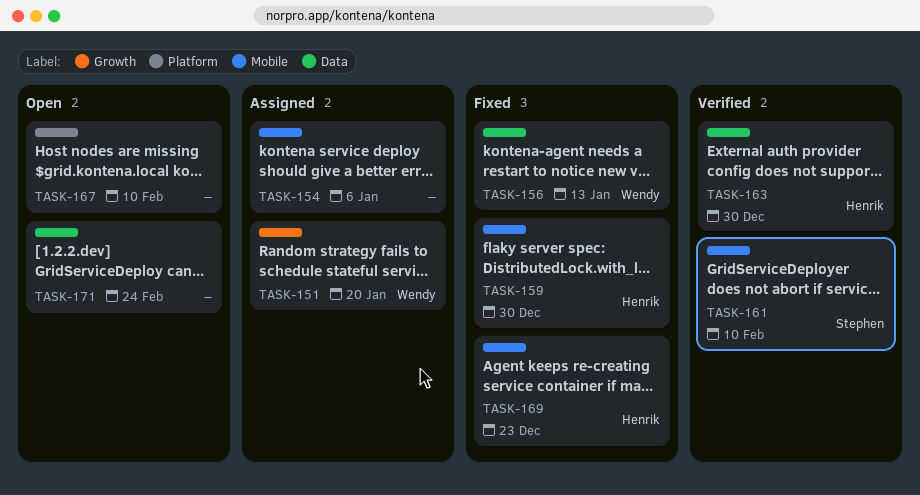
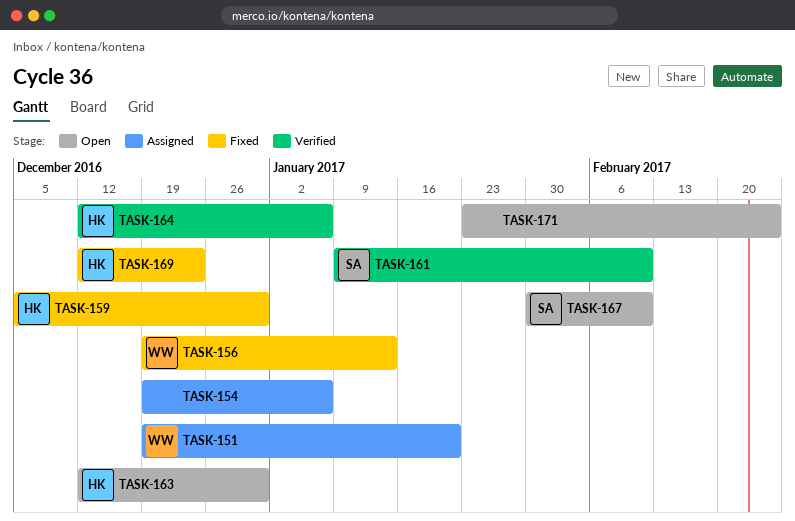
TASK-163, status: Verified -> Open
TASK-164: none -> present
TASK-167, owner: none -> Stephen

